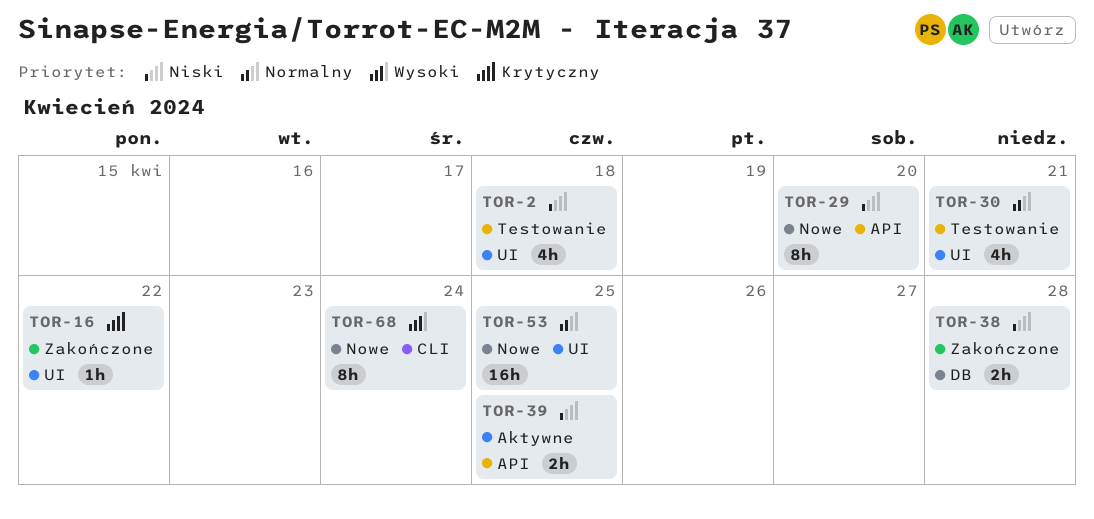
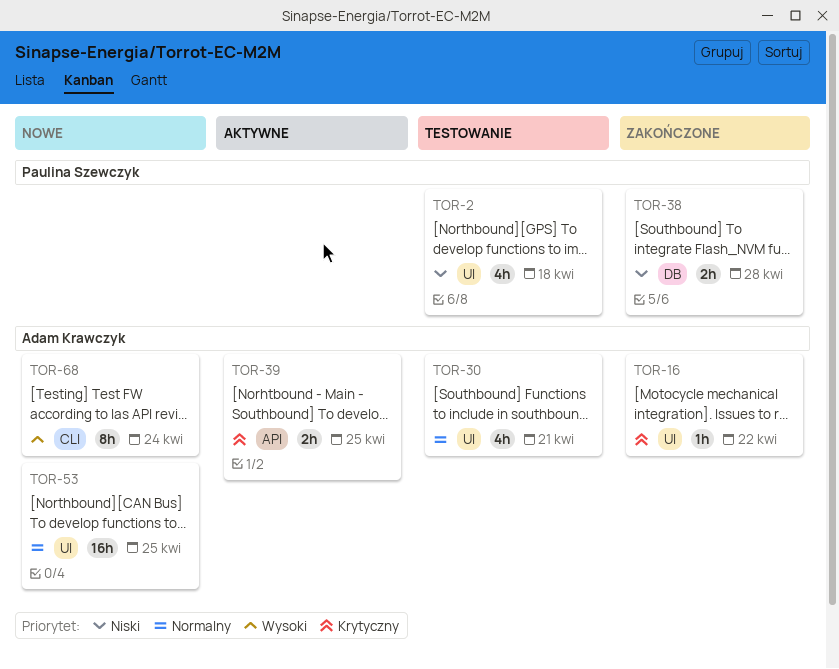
TOR-29: present -> none
TOR-39, priority: Niski -> Krytyczny

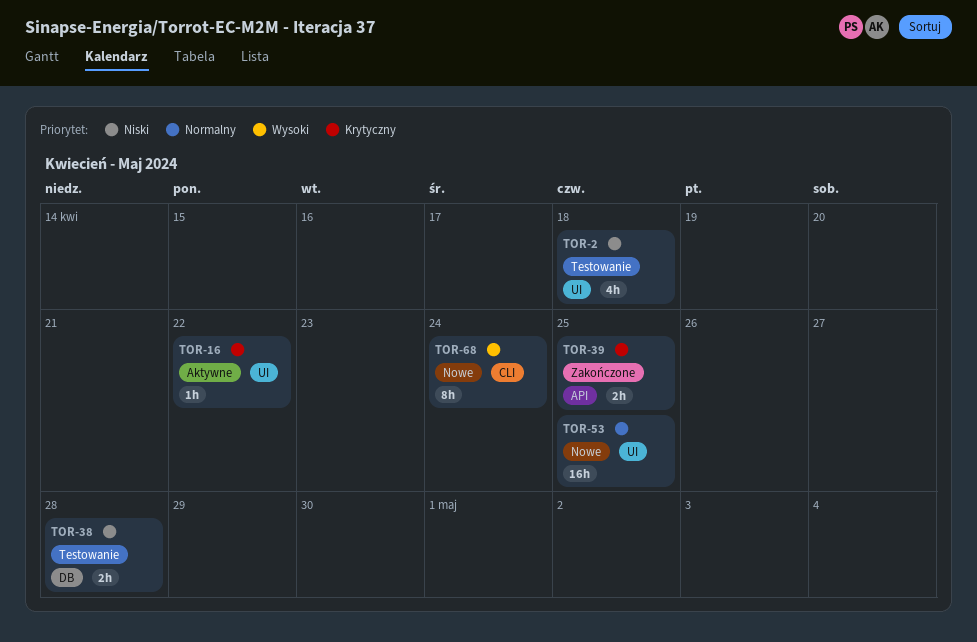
TOR-16, status: Zakończone -> Aktywne
TOR-30: present -> none
TOR-38, status: Zakończone -> Testowanie
TOR-39, status: Aktywne -> Zakończone

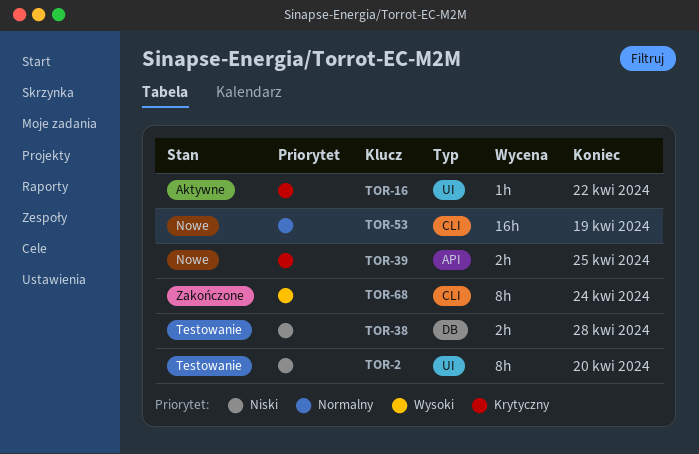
TOR-2, estimate: 4h -> 8h
TOR-2, due: Apr 18 -> Apr 20
TOR-39, status: Zakończone -> Nowe
TOR-53, label: UI -> CLI
TOR-53, due: Apr 25 -> Apr 19
TOR-68, status: Nowe -> Zakończone

